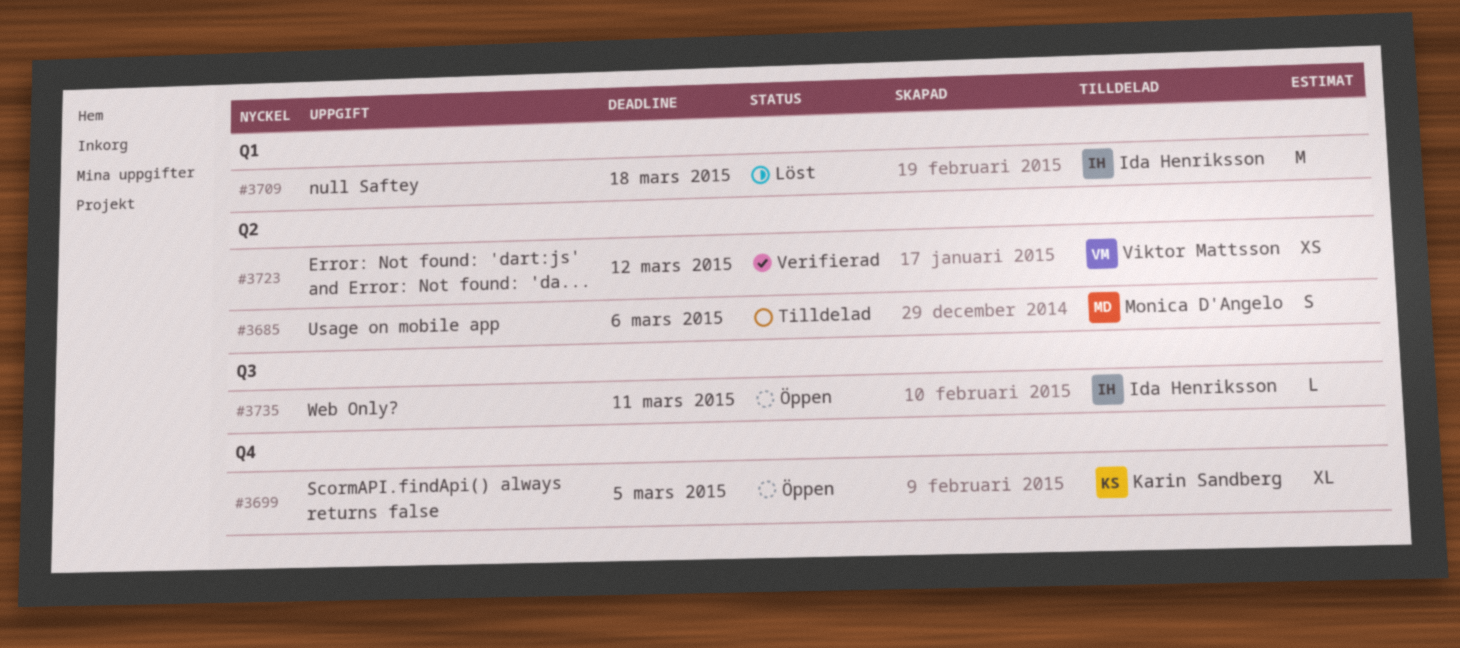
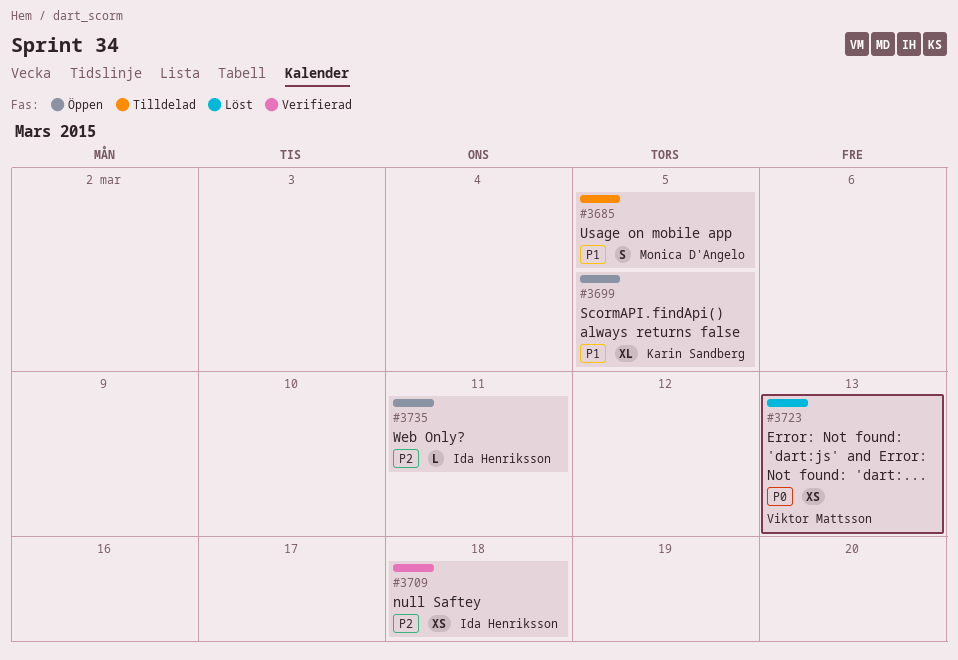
#3685, due: Mar 6 -> Mar 5
#3709, status: Löst -> Verifierad
#3709, estimate: M -> XS
#3723, status: Verifierad -> Löst
#3723, due: Mar 12 -> Mar 13

